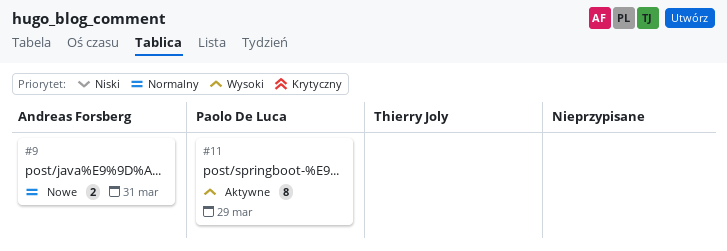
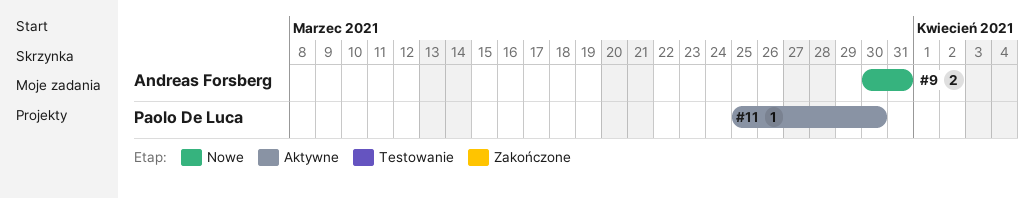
#11, estimate: 8 -> 1
#11, due: Mar 29 -> Mar 30

